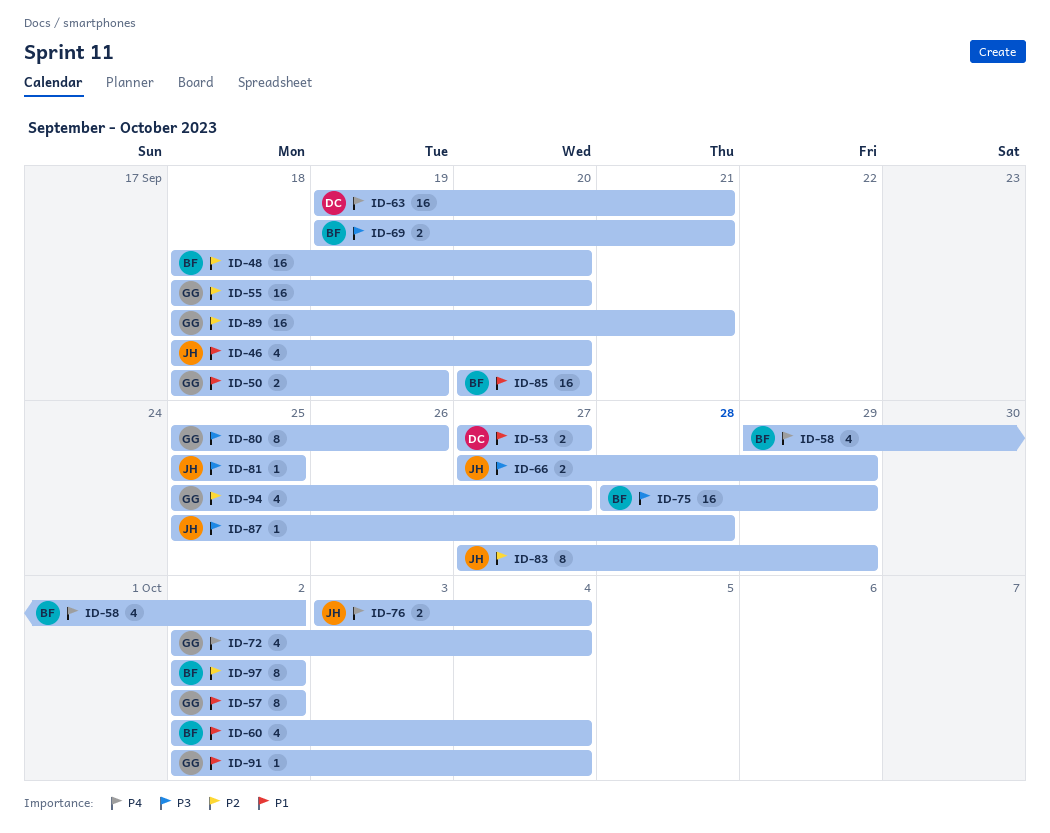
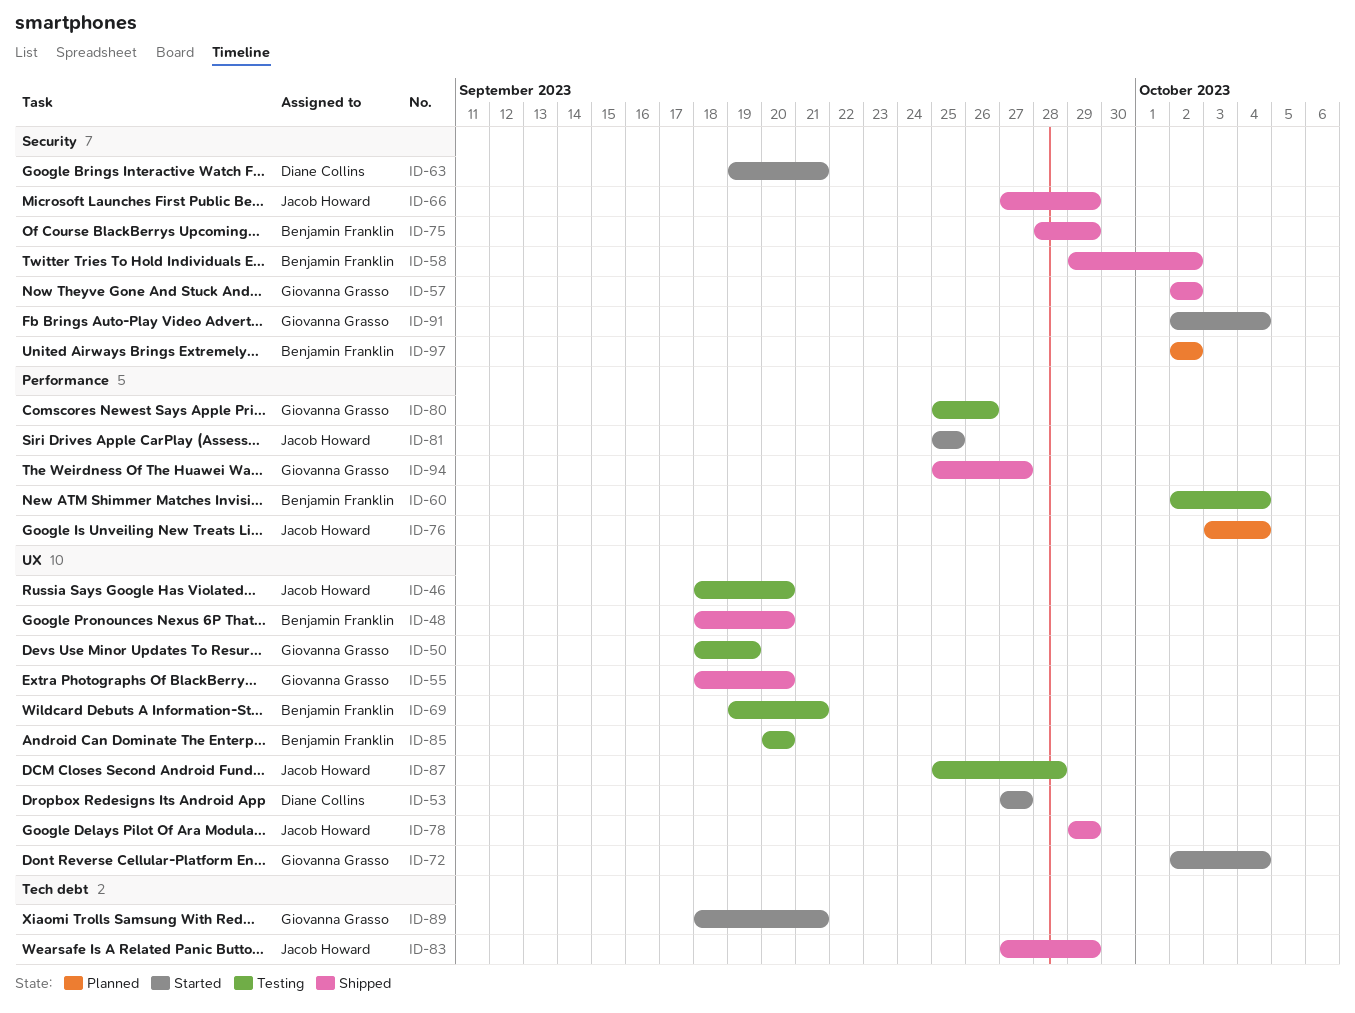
ID-78: none -> present

